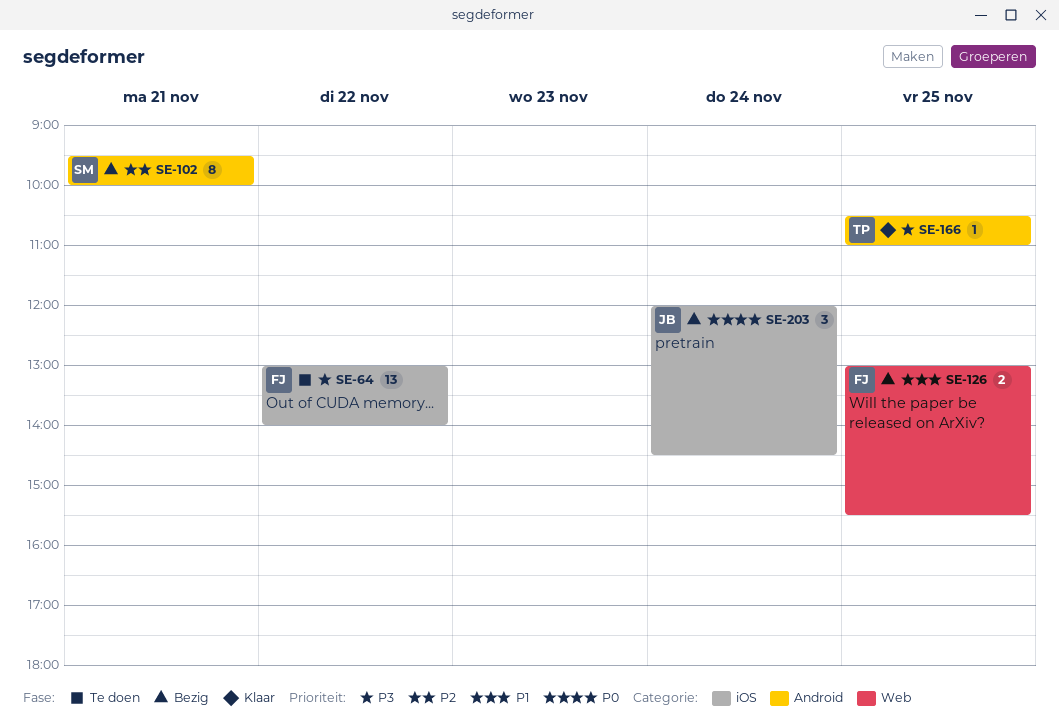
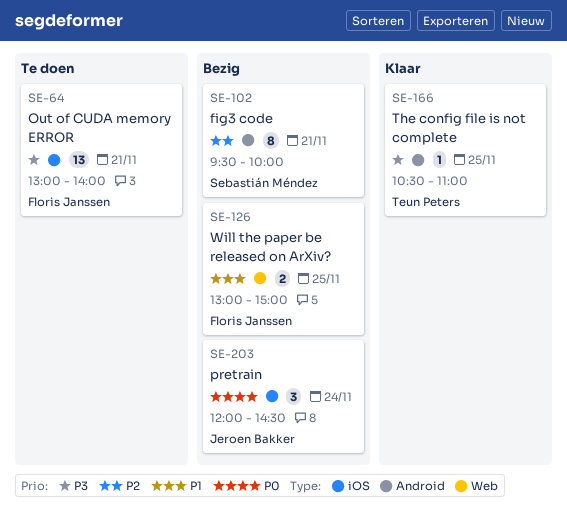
SE-64, day: Nov 22 -> Nov 21
SE-126, ends: 15:30 -> 15:00

